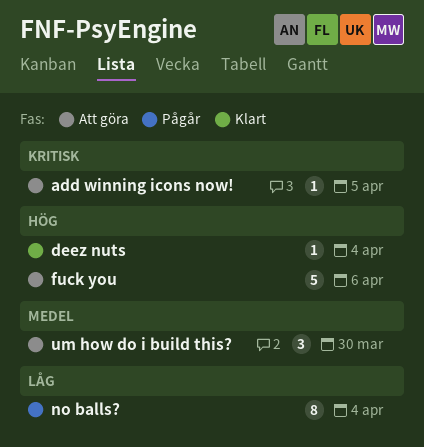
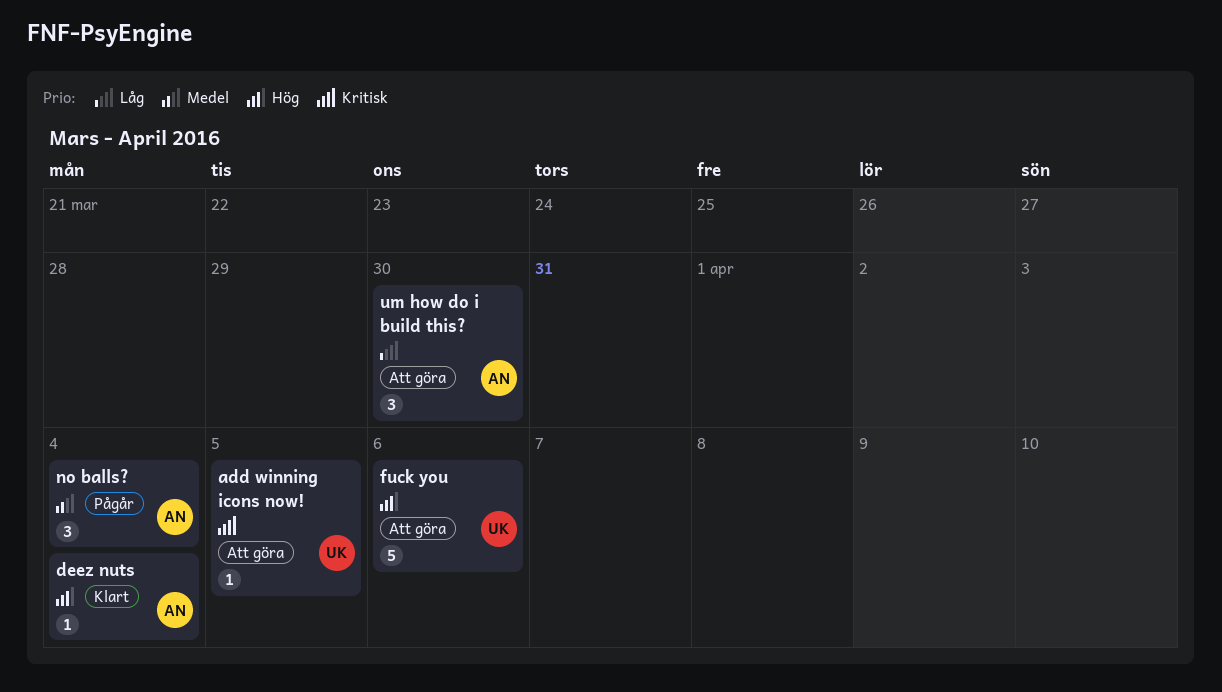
no balls?, priority: Låg -> Medel
no balls?, estimate: 8 -> 3
um how do i build this?, priority: Medel -> Låg

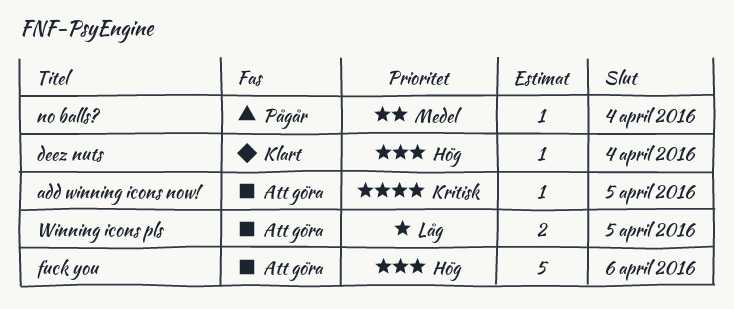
no balls?, estimate: 3 -> 1
um how do i build this?: present -> none
Winning icons pls: none -> present

